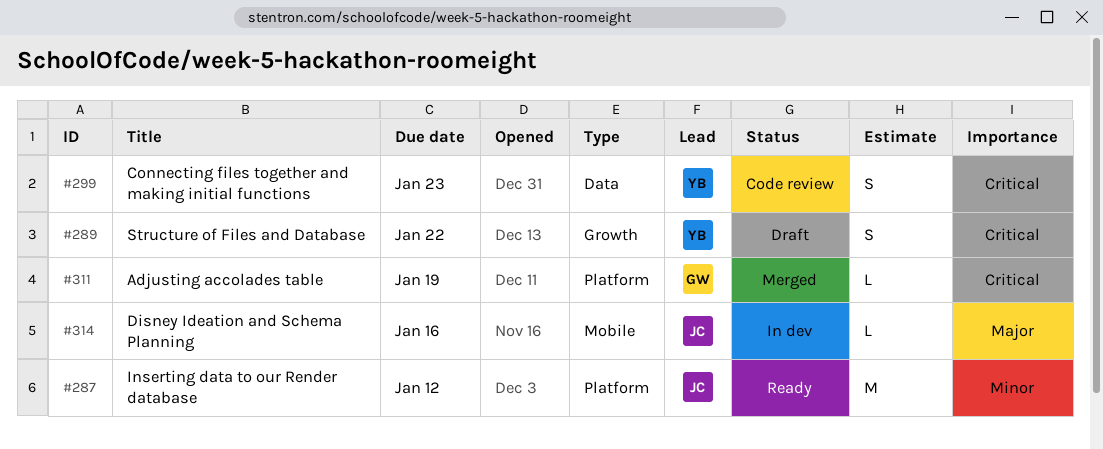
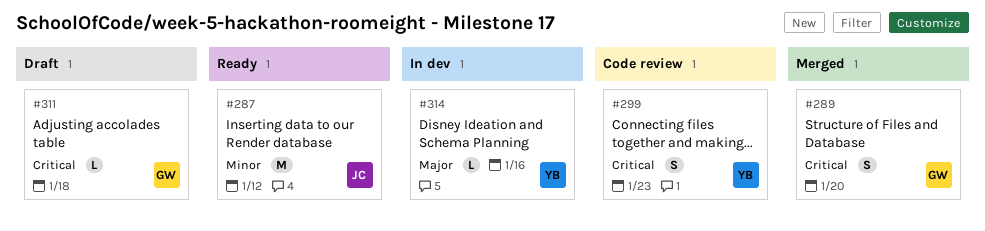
#289, status: Draft -> Merged
#289, owner: YB -> GW
#289, due: Jan 22 -> Jan 20
#311, status: Merged -> Draft
#311, due: Jan 19 -> Jan 18
#314, owner: JC -> YB

